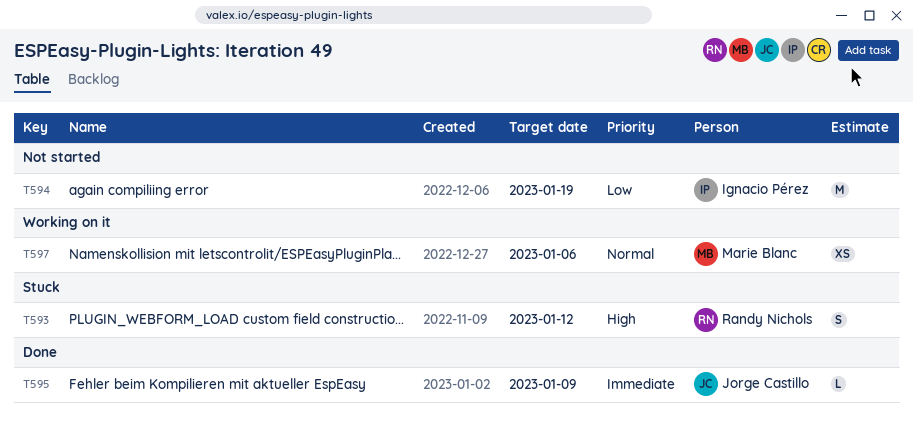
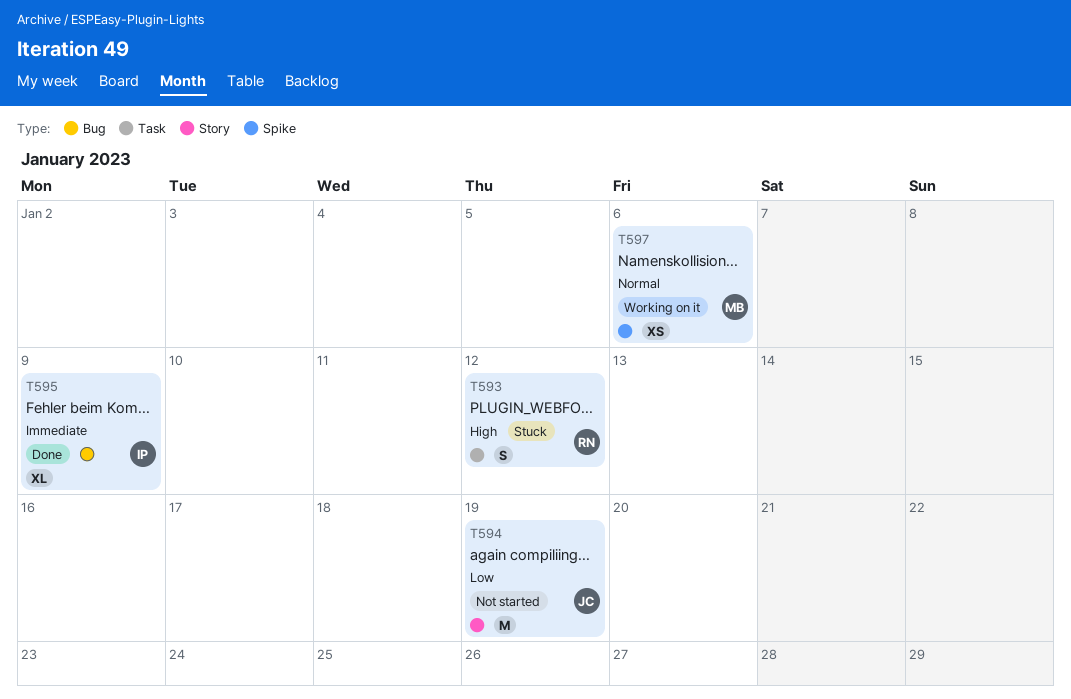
T594, owner: Ignacio Pérez -> Jorge Castillo
T595, owner: Jorge Castillo -> Ignacio Pérez
T595, estimate: L -> XL

